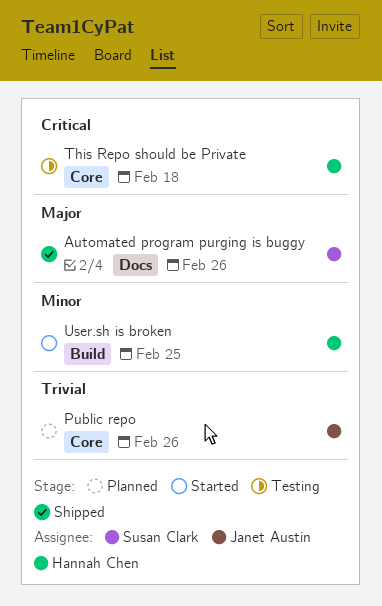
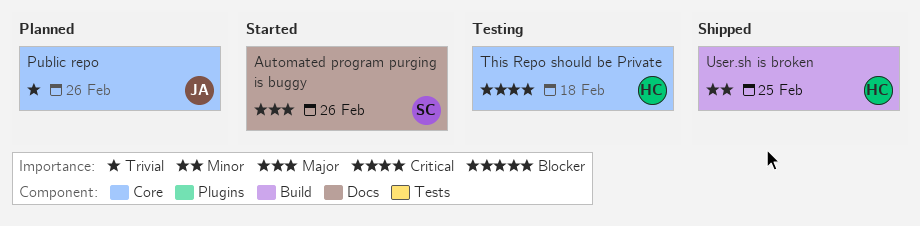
Automated program purging is buggy, status: Shipped -> Started
User.sh is broken, status: Started -> Shipped

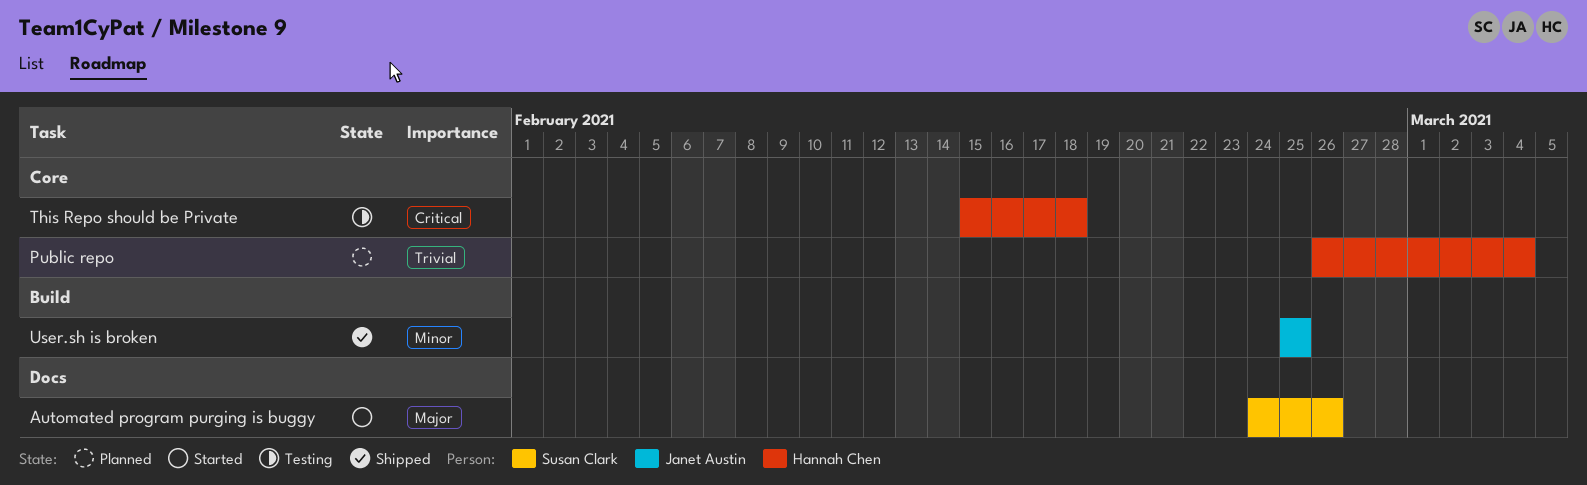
Public repo, owner: Janet Austin -> Hannah Chen
Public repo, due: Feb 26 -> Mar 4
User.sh is broken, owner: Hannah Chen -> Janet Austin

